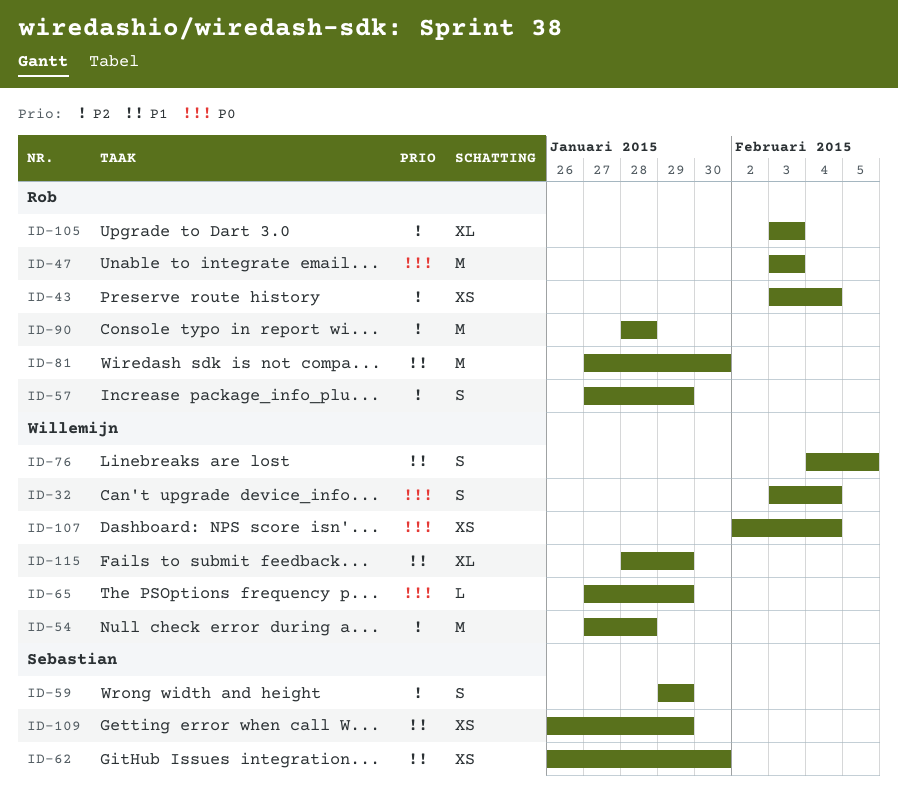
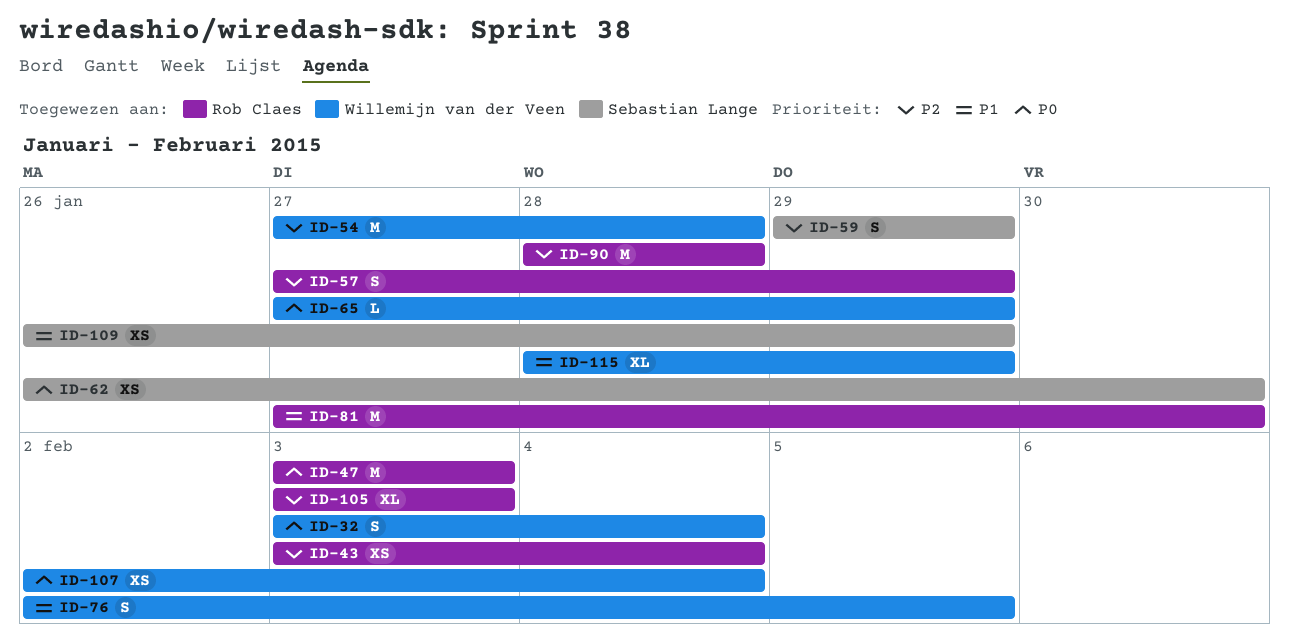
ID-62, priority: P1 -> P0
ID-76, start: Feb 4 -> Feb 2

